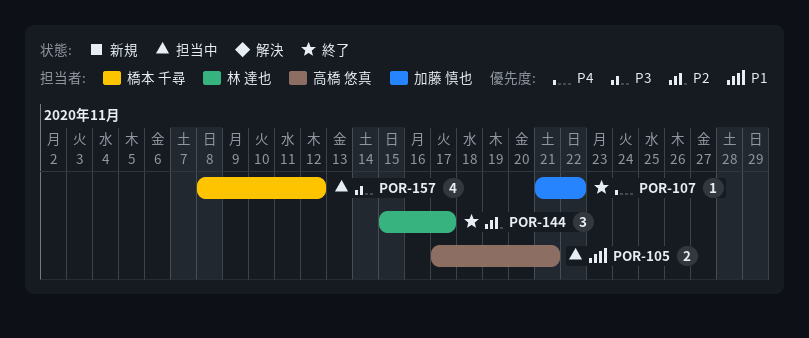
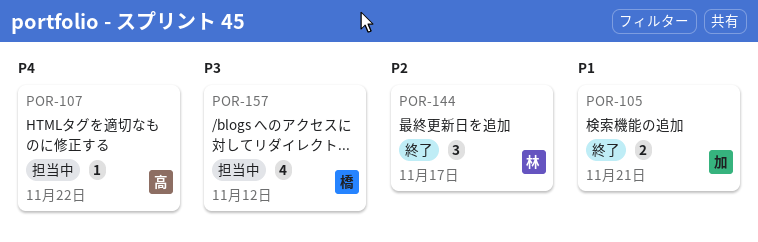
POR-105, status: 担当中 -> 終了
POR-105, owner: 高橋 悠真 -> 加藤 慎也
POR-107, status: 終了 -> 担当中
POR-107, owner: 加藤 慎也 -> 高橋 悠真

